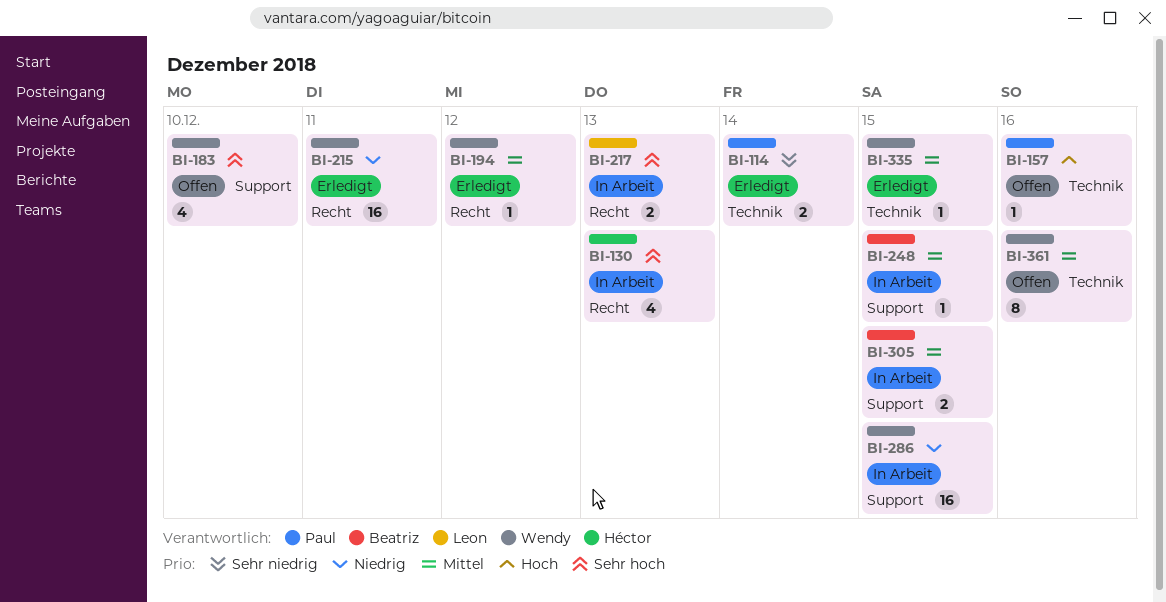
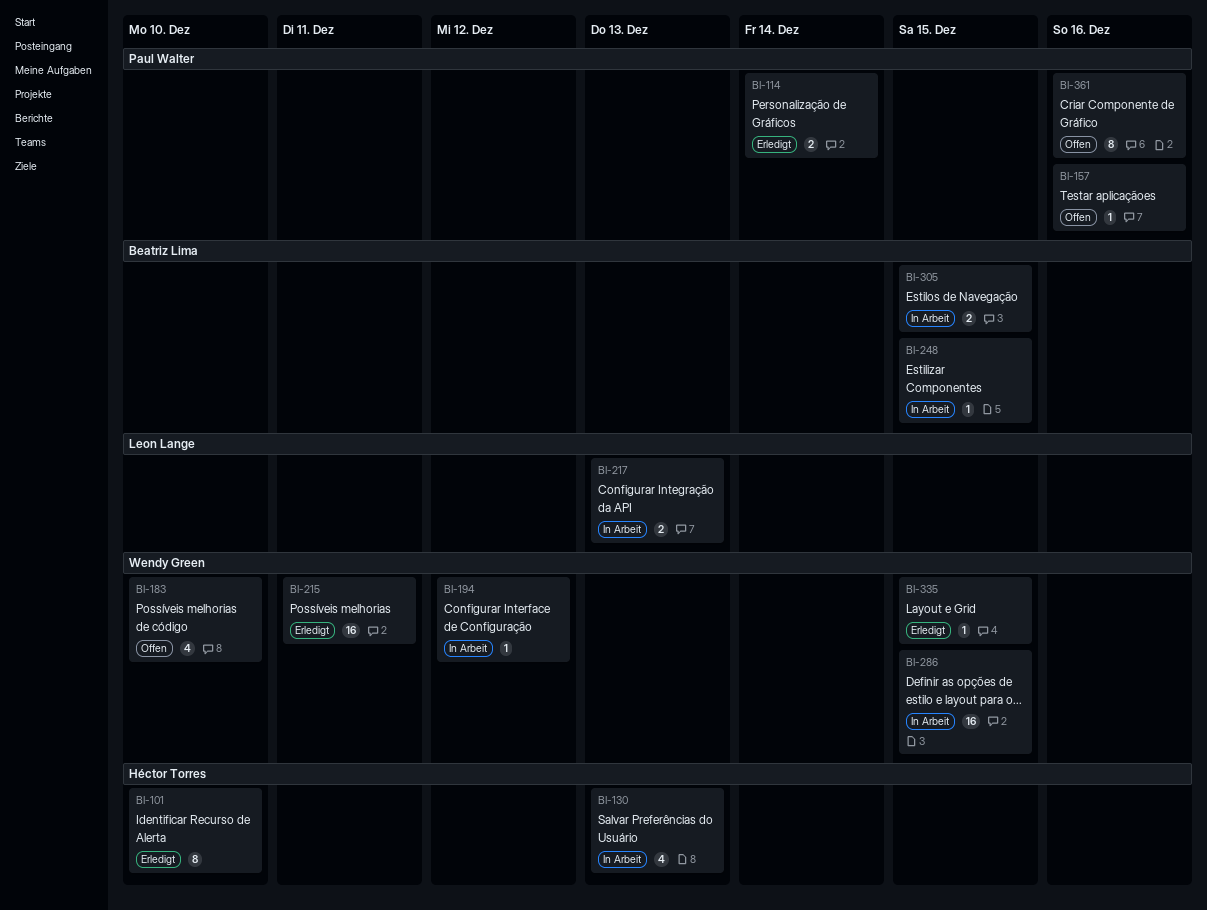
BI-101: none -> present
BI-194, status: Erledigt -> In Arbeit
BI-361, owner: Wendy Green -> Paul Walter

